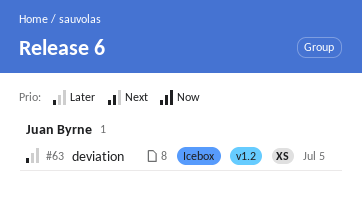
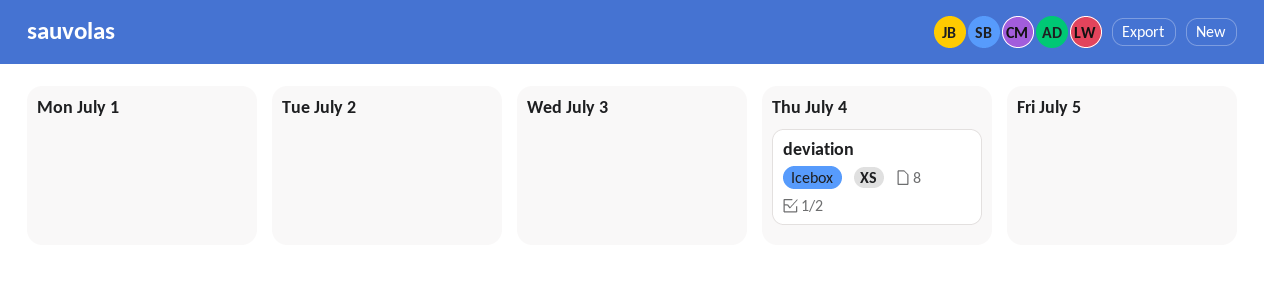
deviation, due: Jul 5 -> Jul 4

